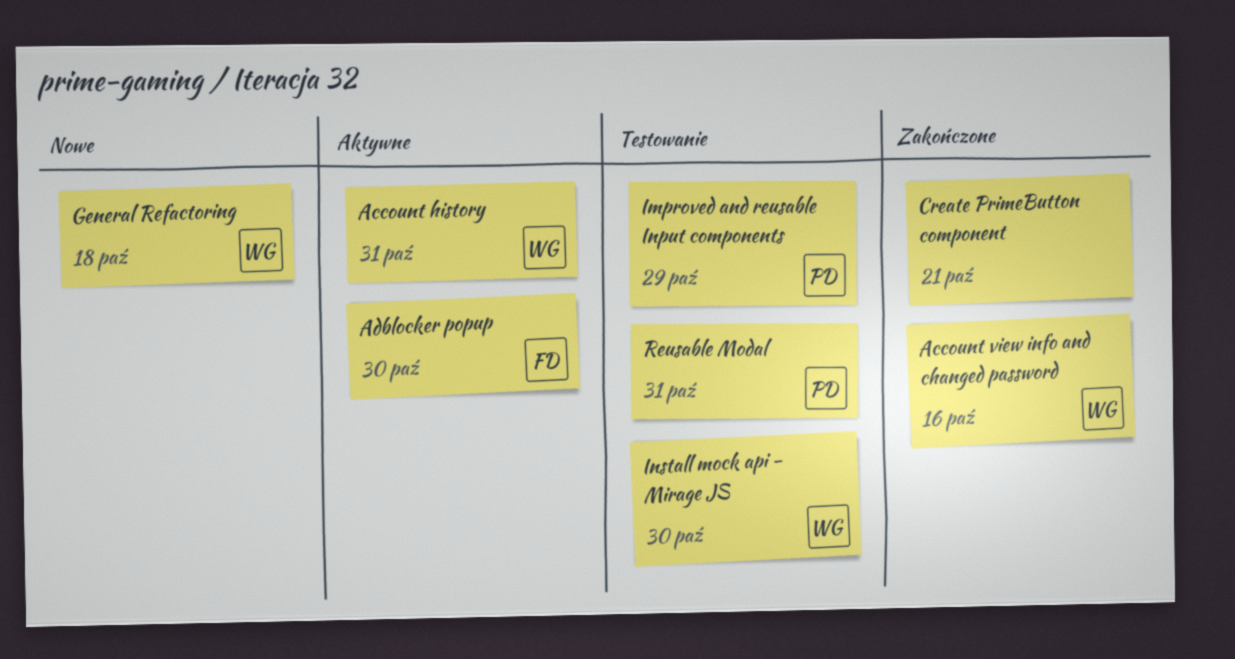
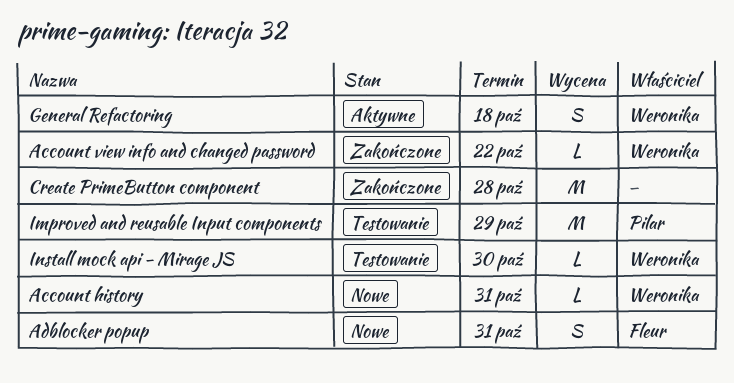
Account history, status: Aktywne -> Nowe
Account view info and changed password, due: Oct 16 -> Oct 22
Adblocker popup, status: Aktywne -> Nowe
Adblocker popup, due: Oct 30 -> Oct 31
Create PrimeButton component, due: Oct 21 -> Oct 28
General Refactoring, status: Nowe -> Aktywne
Reusable Modal: present -> none

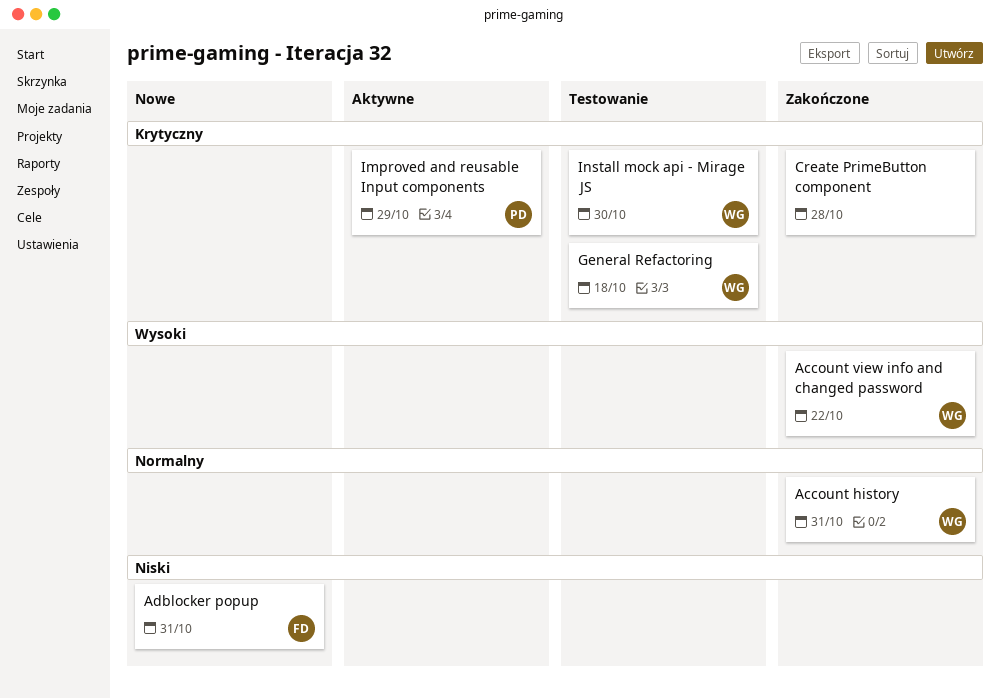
Account history, status: Nowe -> Zakończone
General Refactoring, status: Aktywne -> Testowanie
Improved and reusable Input components, status: Testowanie -> Aktywne

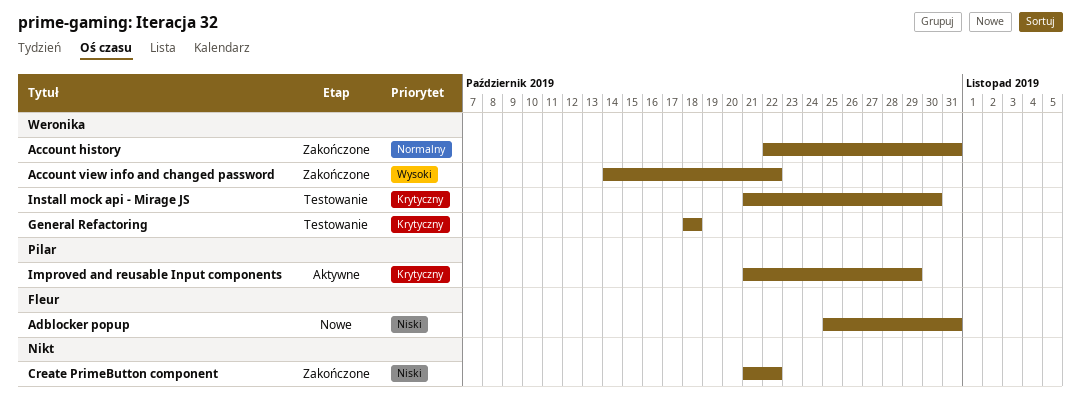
Create PrimeButton component, priority: Krytyczny -> Niski
Create PrimeButton component, due: Oct 28 -> Oct 22

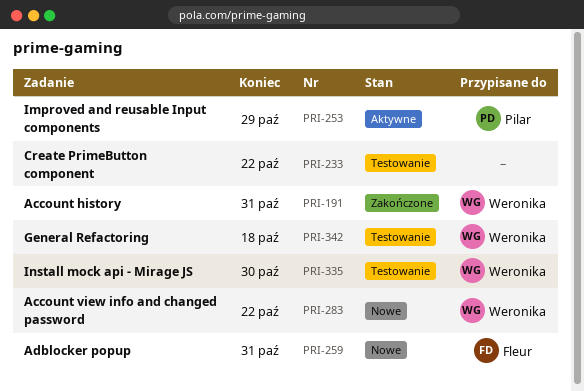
Account view info and changed password, status: Zakończone -> Nowe
Create PrimeButton component, status: Zakończone -> Testowanie

